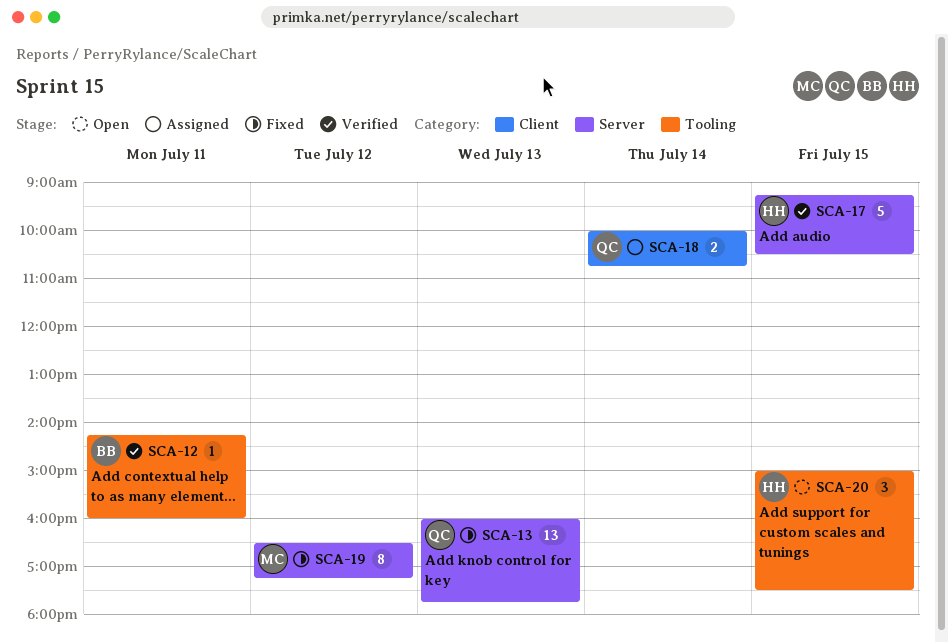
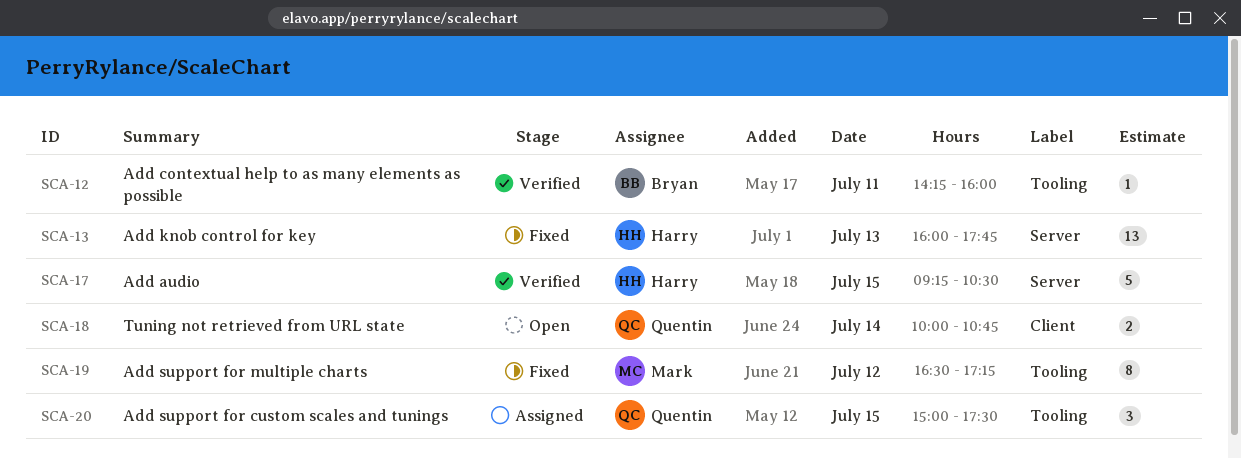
SCA-13, owner: Quentin -> Harry
SCA-18, status: Assigned -> Open
SCA-19, label: Server -> Tooling
SCA-20, status: Open -> Assigned
SCA-20, owner: Harry -> Quentin

